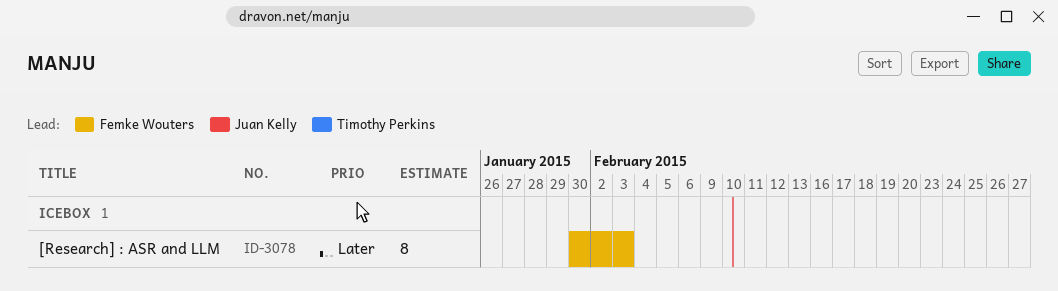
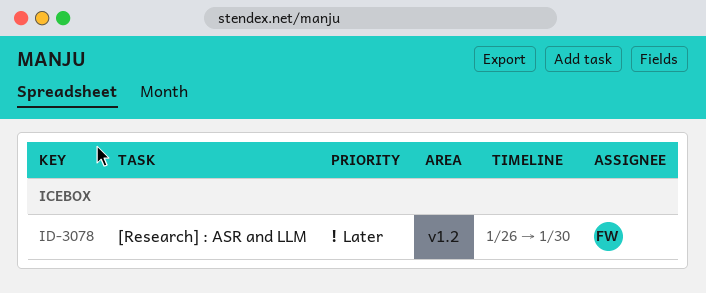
ID-3078, start: Jan 30 -> Jan 26
ID-3078, due: Feb 3 -> Jan 30

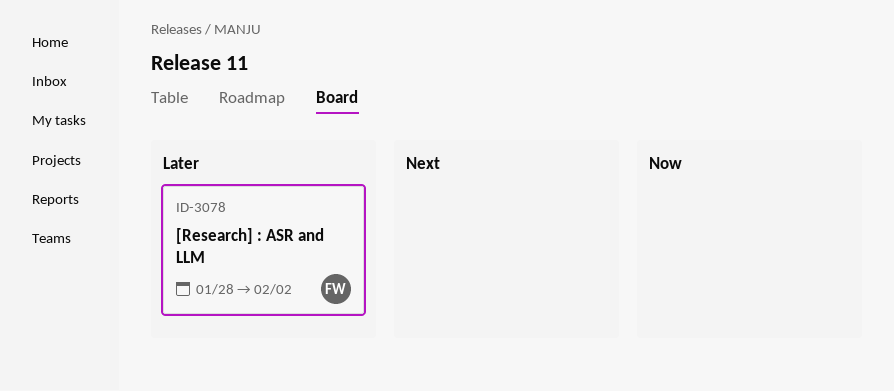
ID-3078, start: Jan 26 -> Jan 28
ID-3078, due: Jan 30 -> Feb 2

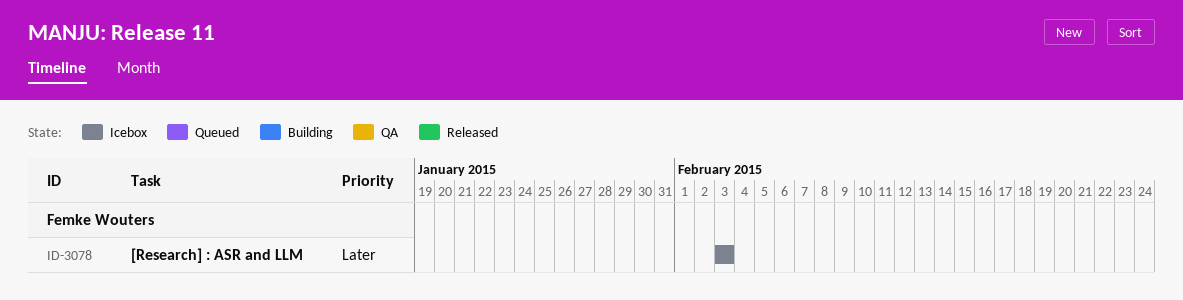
ID-3078, start: Jan 28 -> Feb 3
ID-3078, due: Feb 2 -> Feb 3

